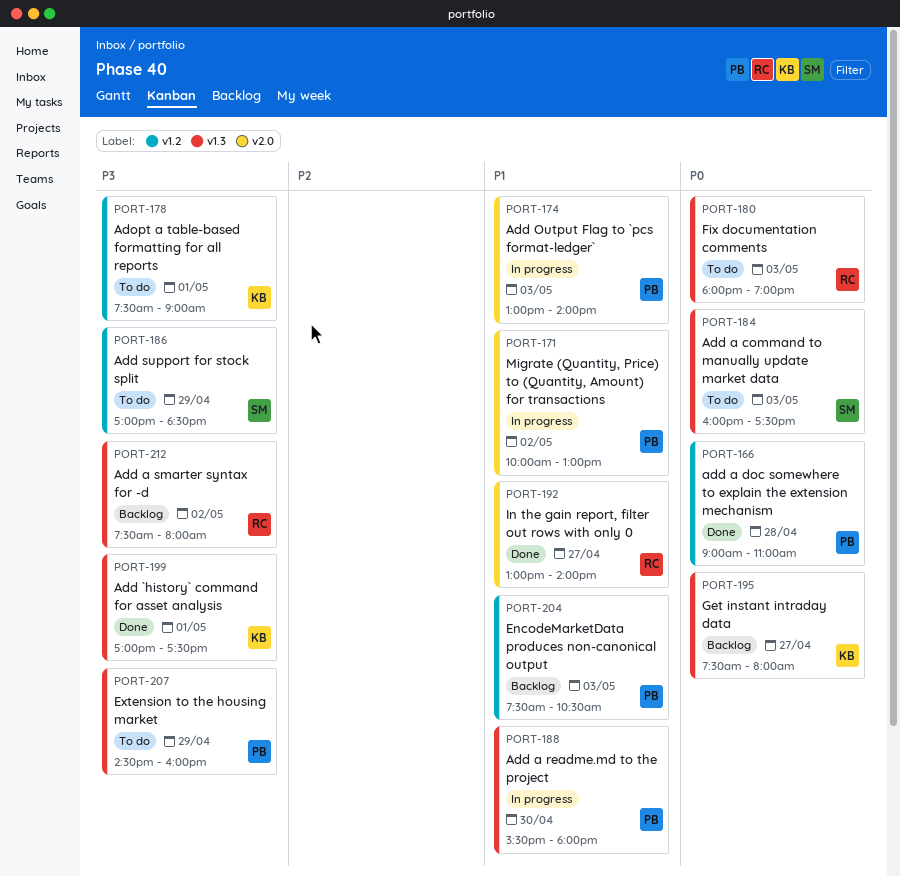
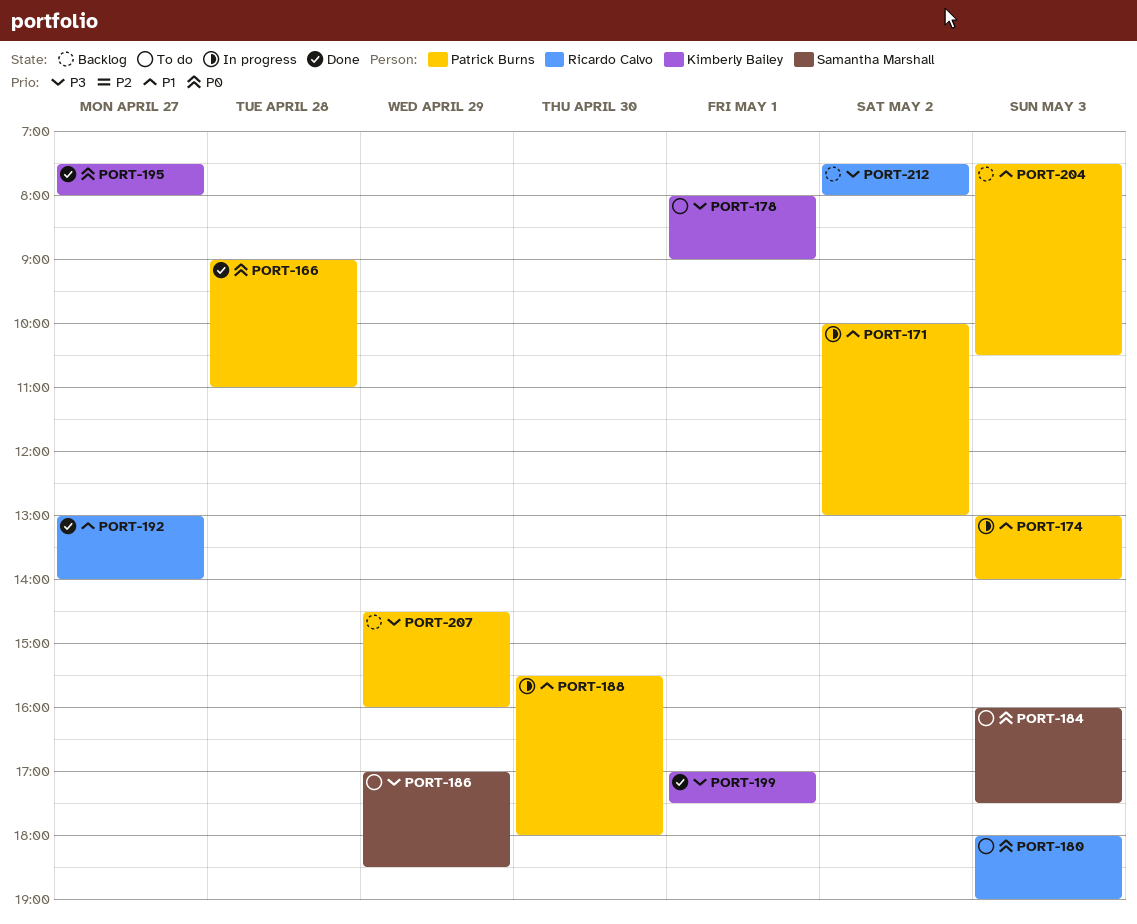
PORT-178, begins: 07:30 -> 08:00
PORT-195, status: Backlog -> Done
PORT-207, status: To do -> Backlog

